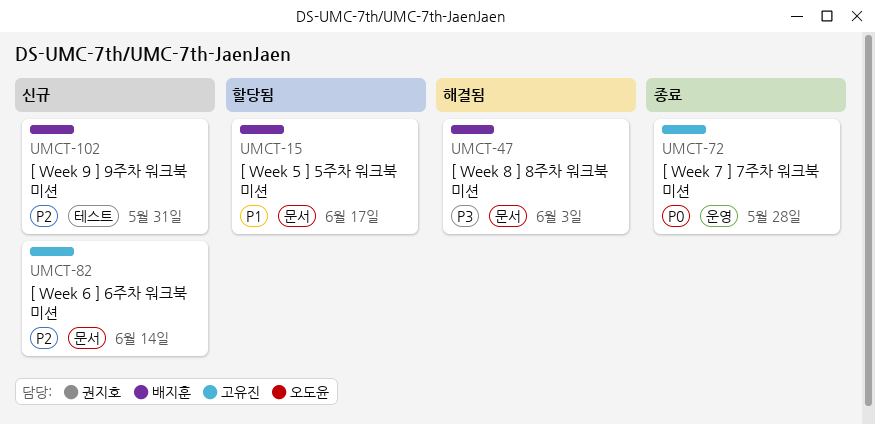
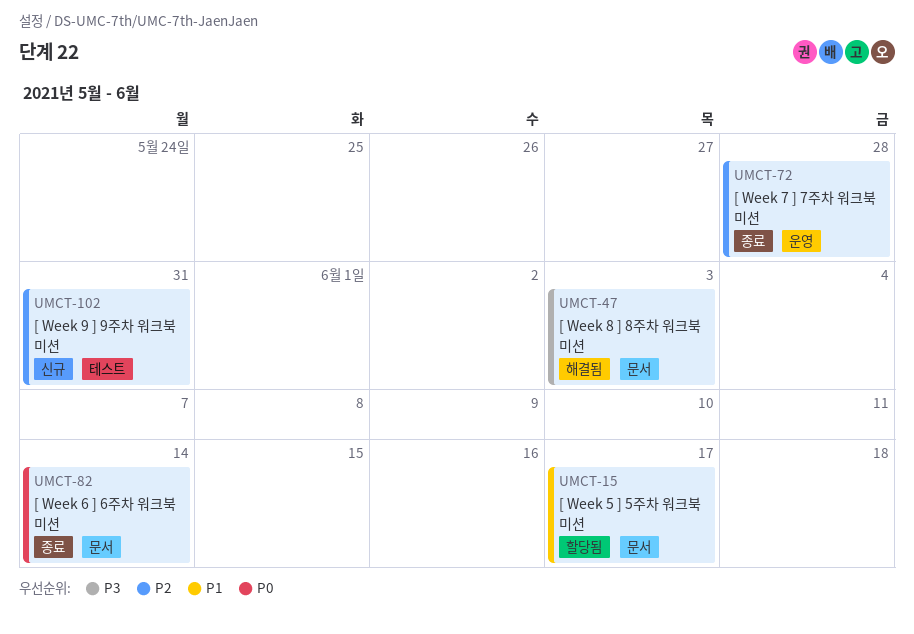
UMCT-72, priority: P0 -> P2
UMCT-82, status: 신규 -> 종료
UMCT-82, priority: P2 -> P0

